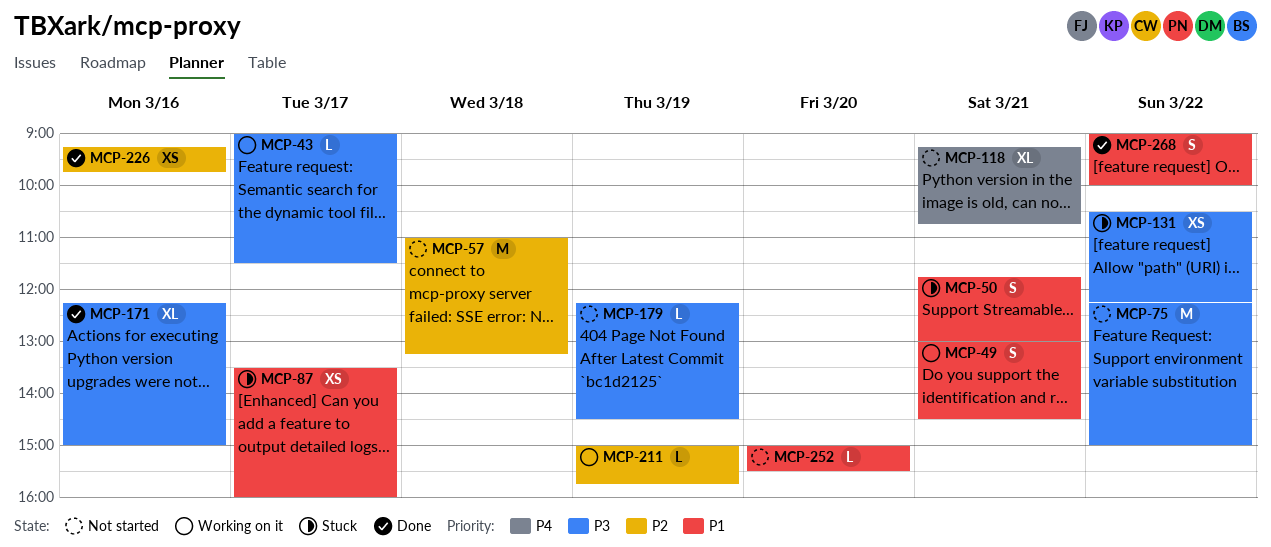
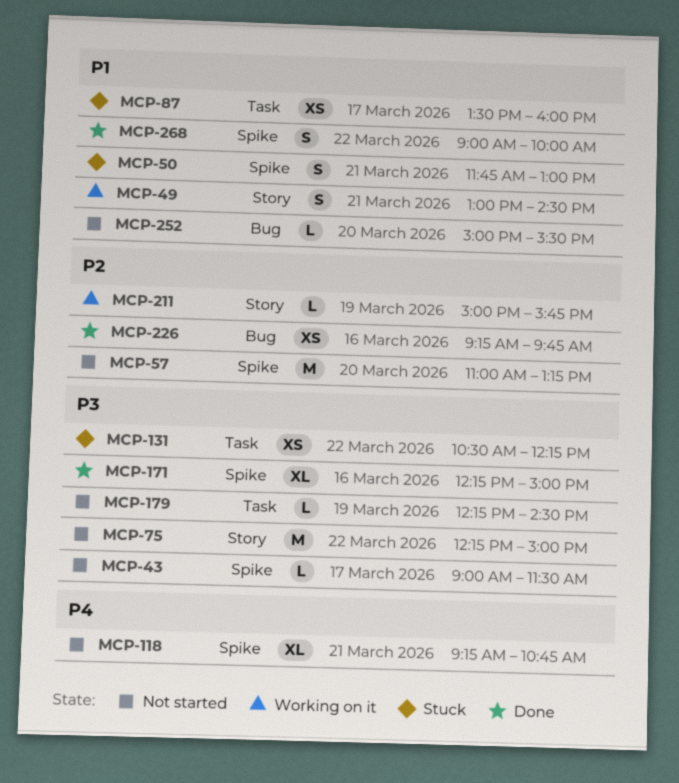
MCP-43, status: Working on it -> Not started
MCP-57, day: Mar 18 -> Mar 20

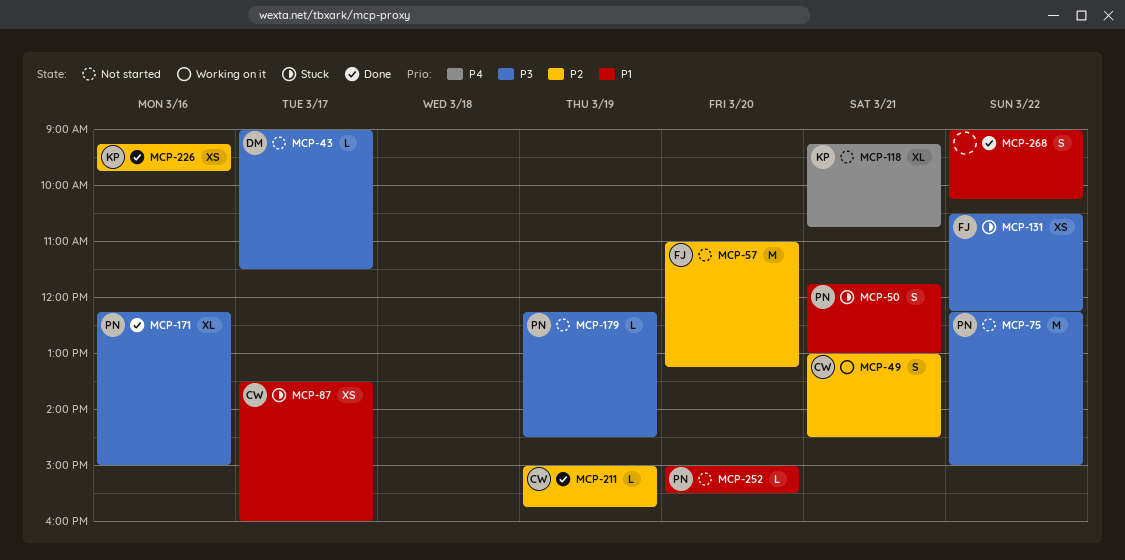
MCP-49, priority: P1 -> P2
MCP-211, status: Working on it -> Done
MCP-268, ends: 10:00 -> 10:15

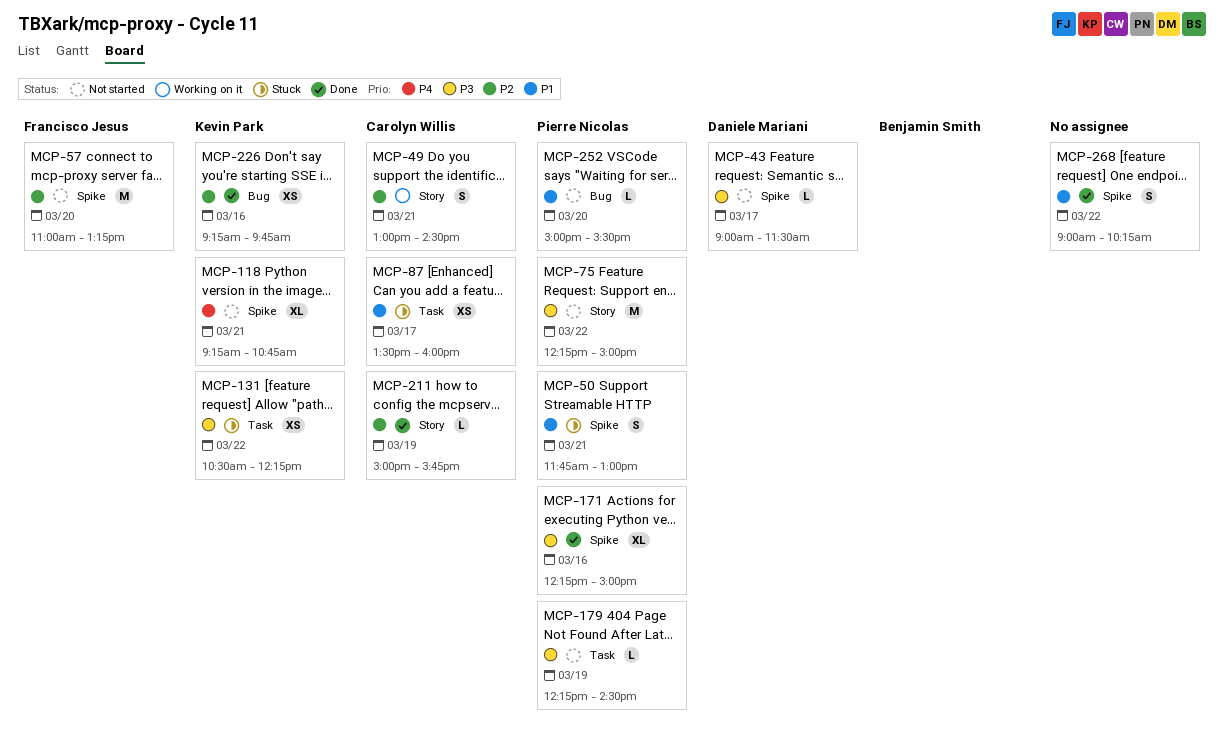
MCP-131, owner: Francisco Jesus -> Kevin Park

